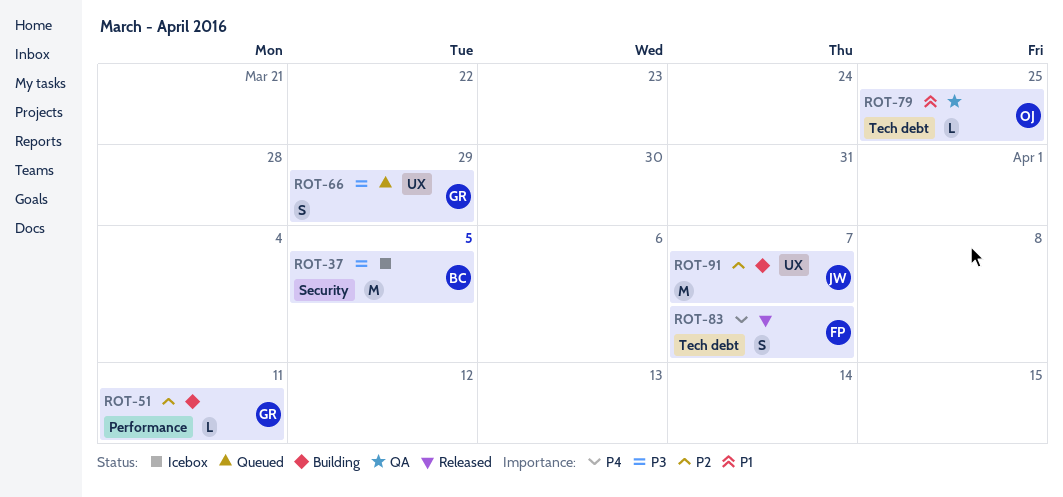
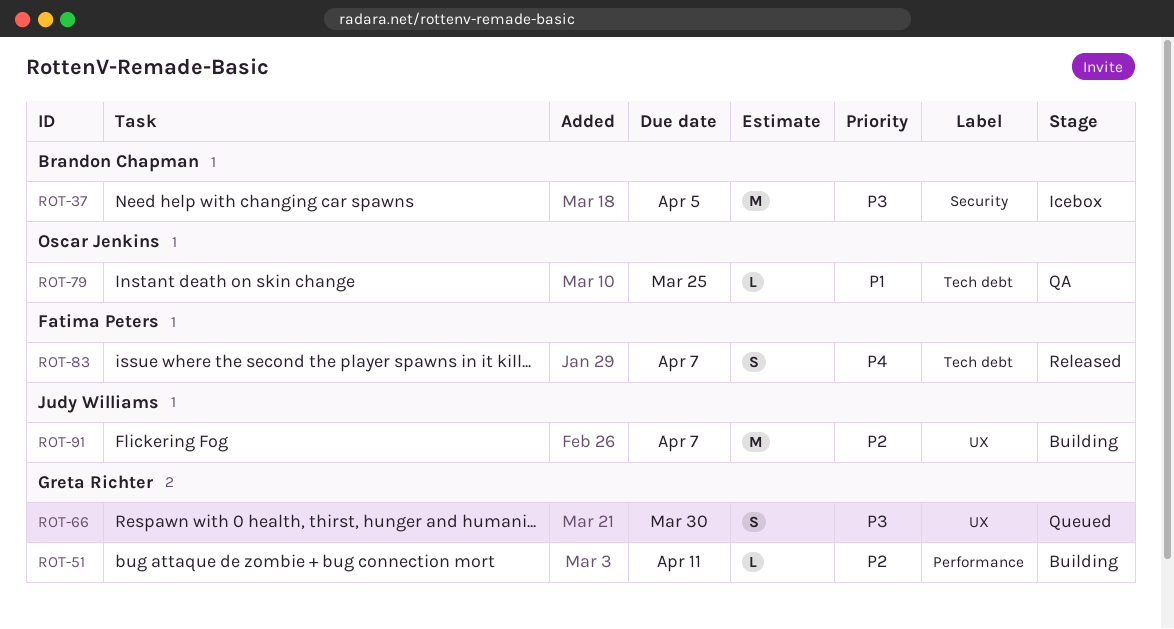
ROT-66, due: Mar 29 -> Mar 30

